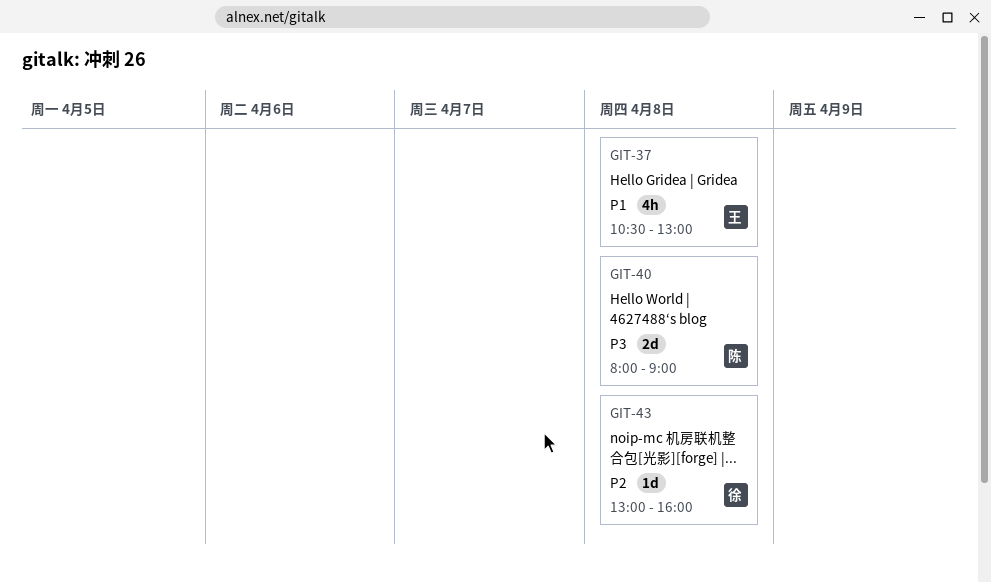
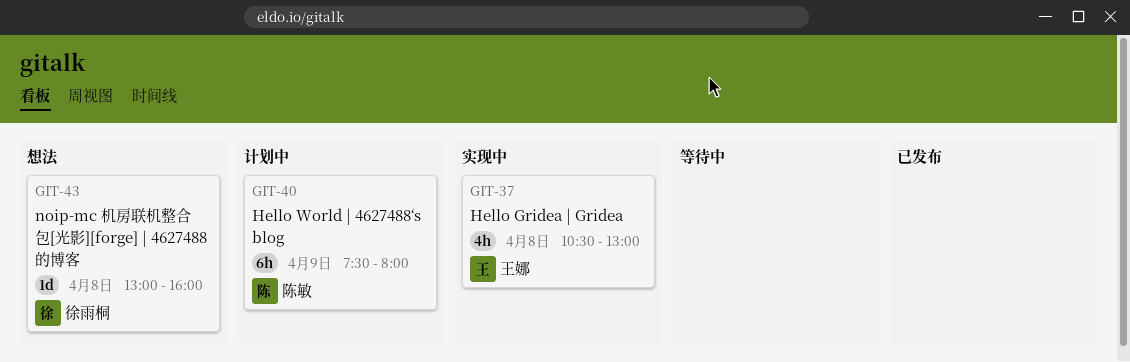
GIT-40, estimate: 2d -> 6h
GIT-40, day: Apr 8 -> Apr 9
GIT-40, begins: 08:00 -> 07:30
GIT-40, ends: 09:00 -> 08:00

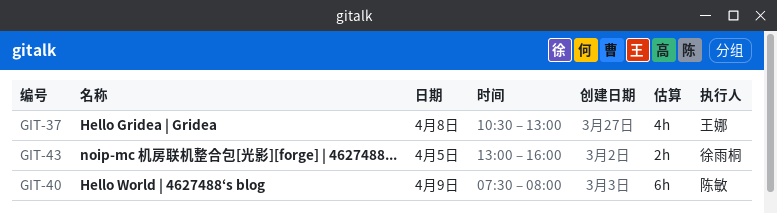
GIT-43, estimate: 1d -> 2h
GIT-43, day: Apr 8 -> Apr 5

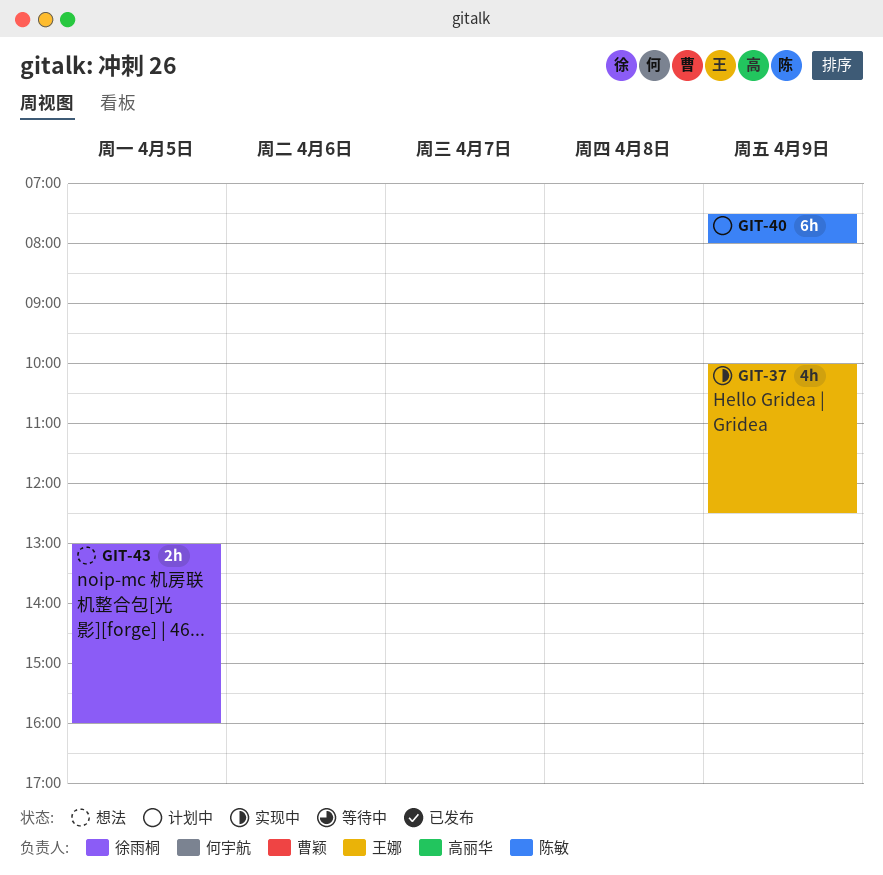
GIT-37, day: Apr 8 -> Apr 9
GIT-37, begins: 10:30 -> 10:00
GIT-37, ends: 13:00 -> 12:30

